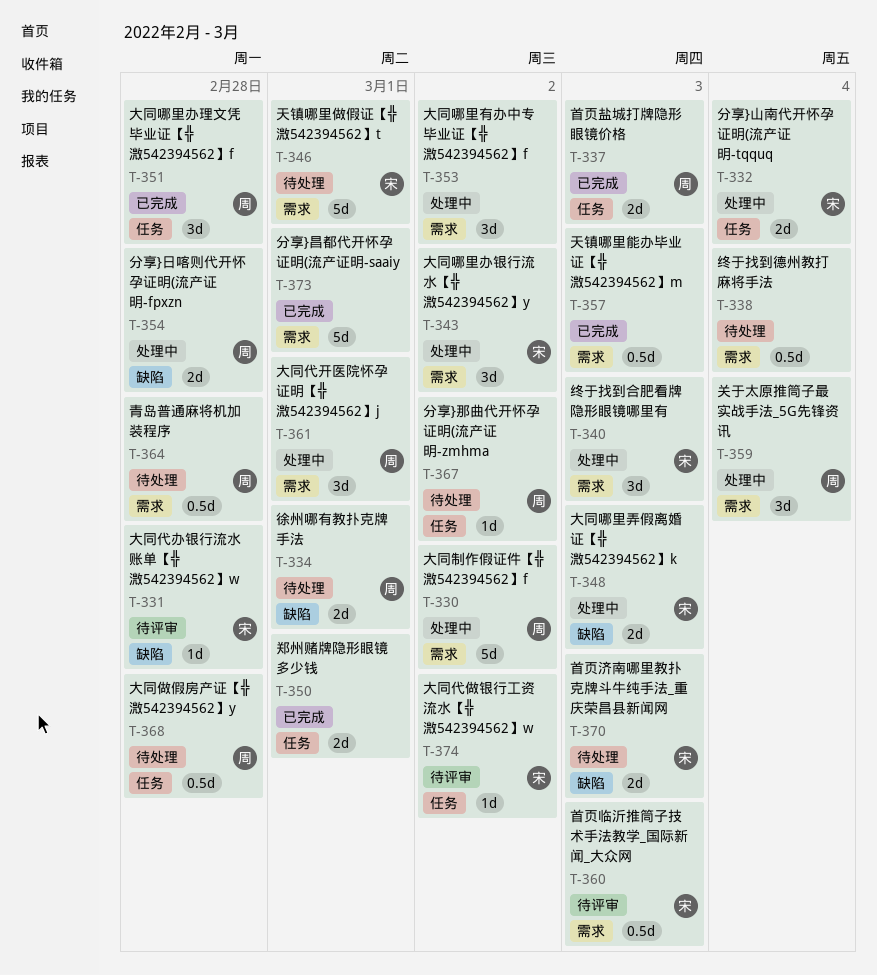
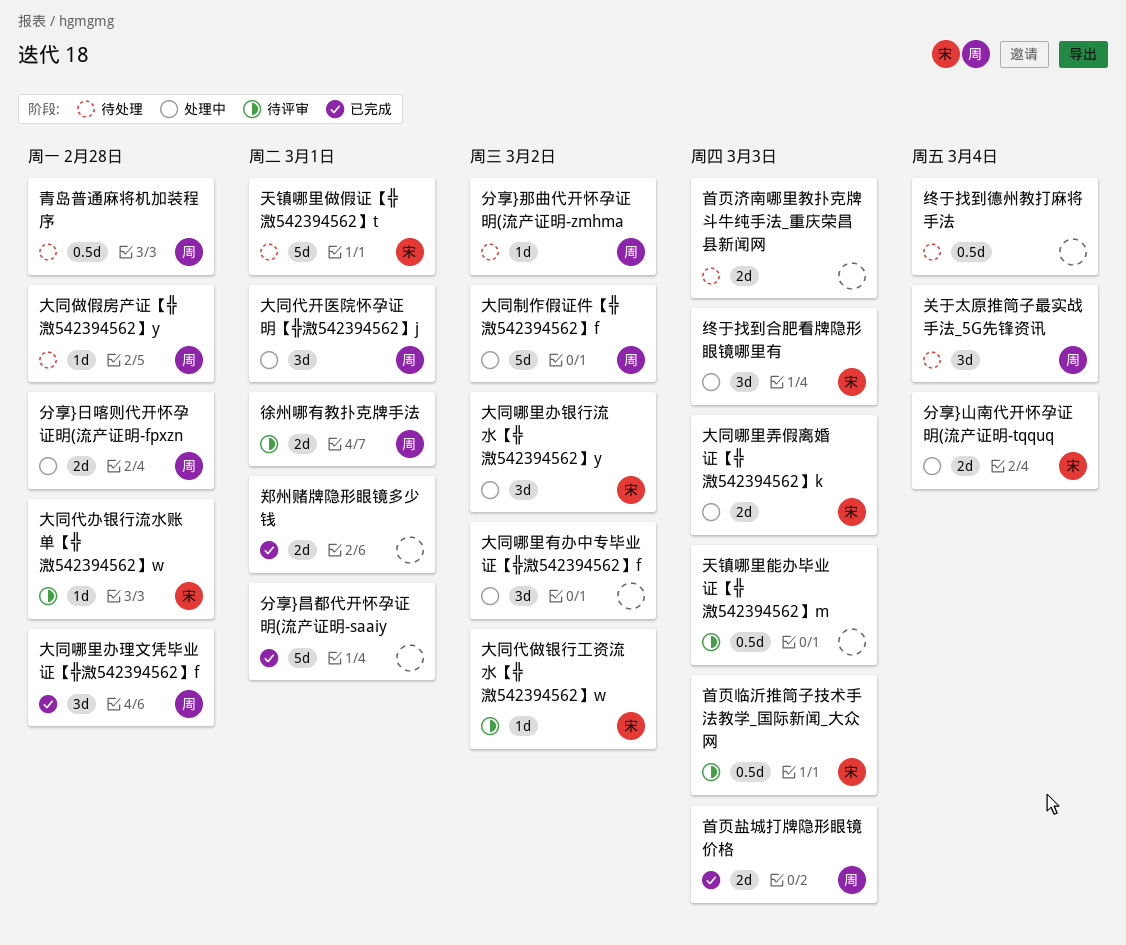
关于太原推筒子最实战手法_5G先锋资讯, status: 处理中 -> 待处理
大同做假房产证【╬溦542394562】y, estimate: 0.5d -> 1d
天镇哪里能办毕业证【╬溦542394562】m, status: 已完成 -> 待评审
徐州哪有教扑克牌手法, status: 待处理 -> 待评审
首页济南哪里教扑克牌斗牛纯手法_重庆荣昌县新闻网, owner: 宋 -> none

